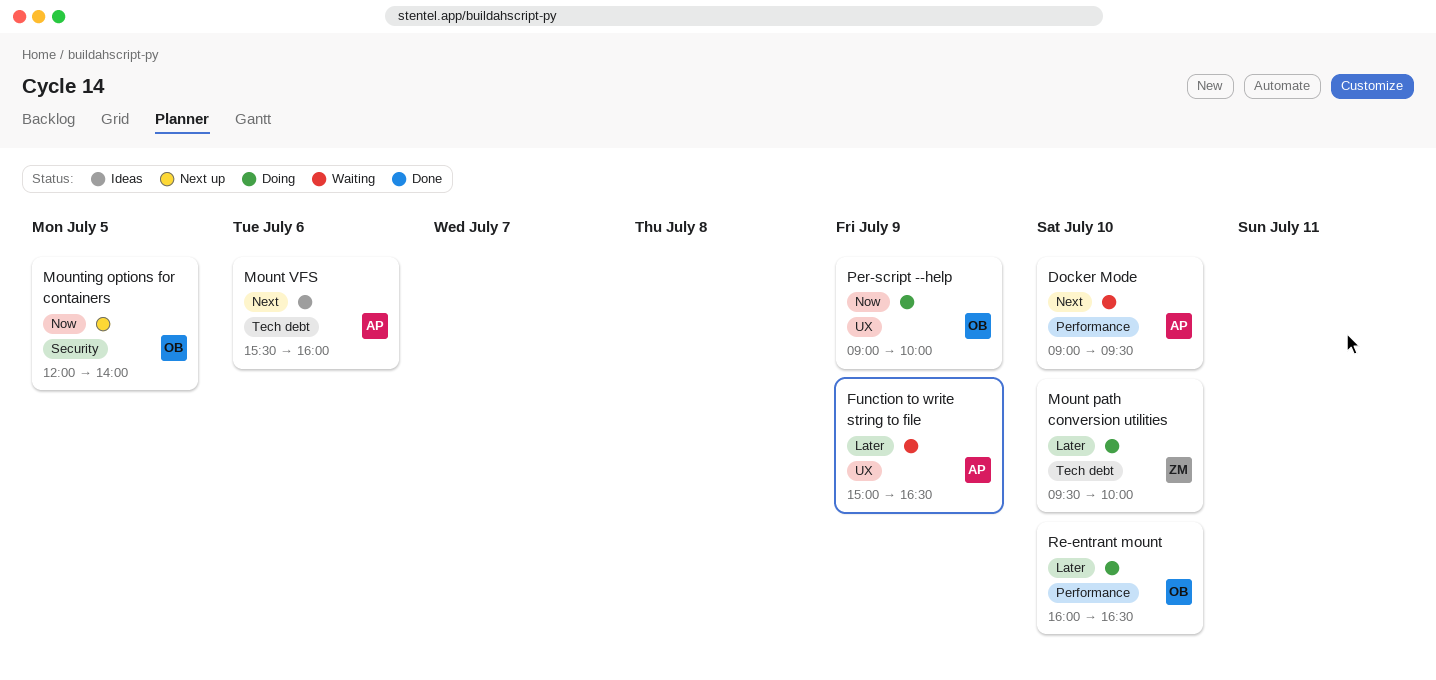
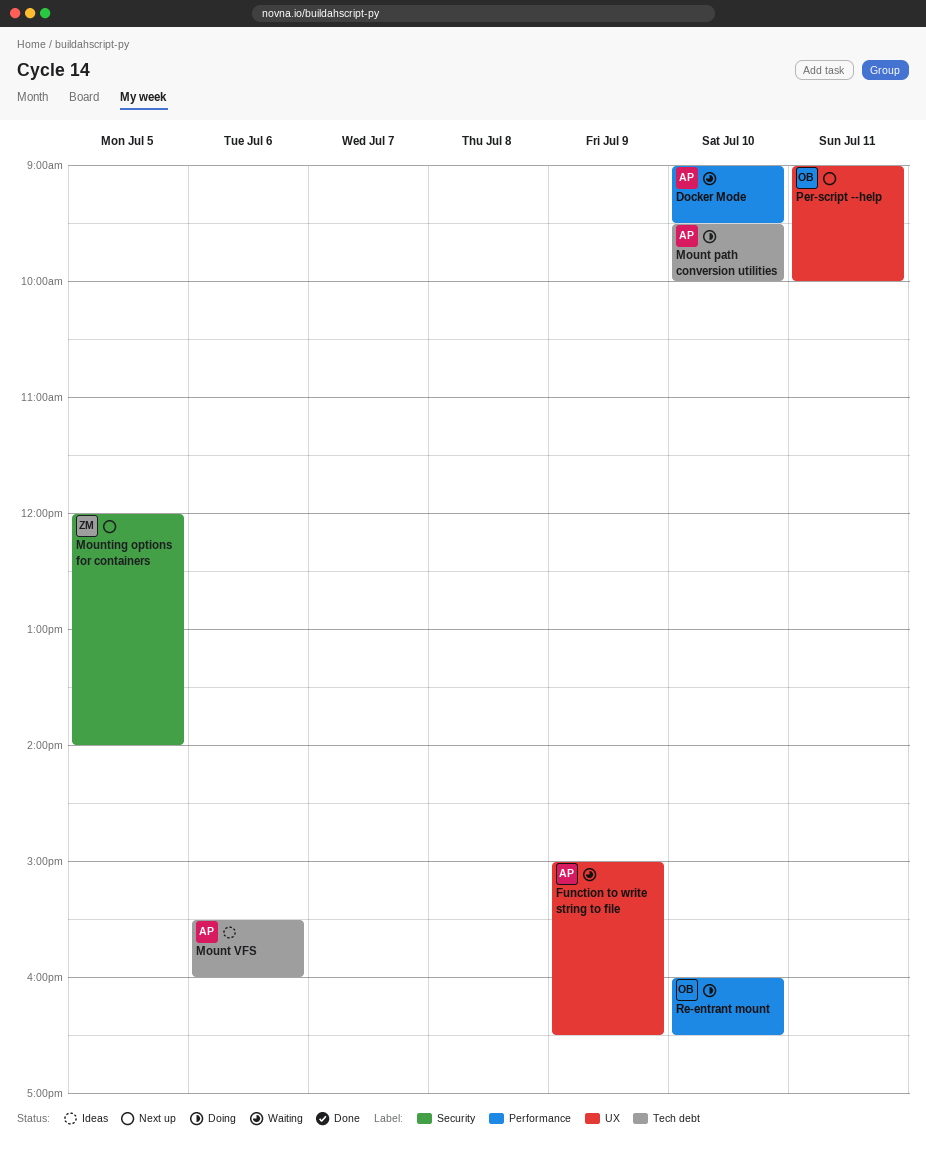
Mount path conversion utilities, owner: ZM -> AP
Mounting options for containers, owner: OB -> ZM
Per-script --help, status: Doing -> Next up
Per-script --help, day: Jul 9 -> Jul 11

